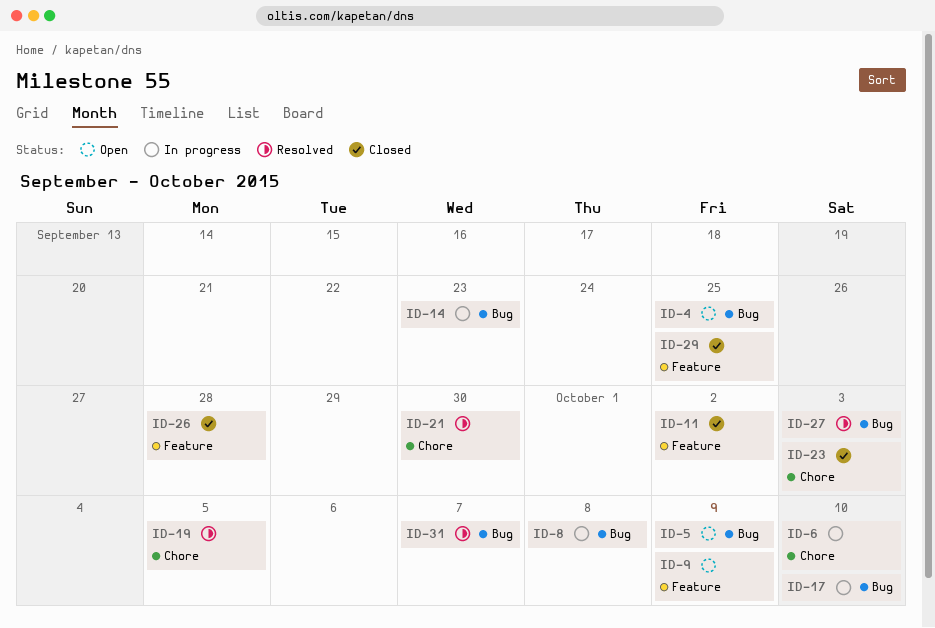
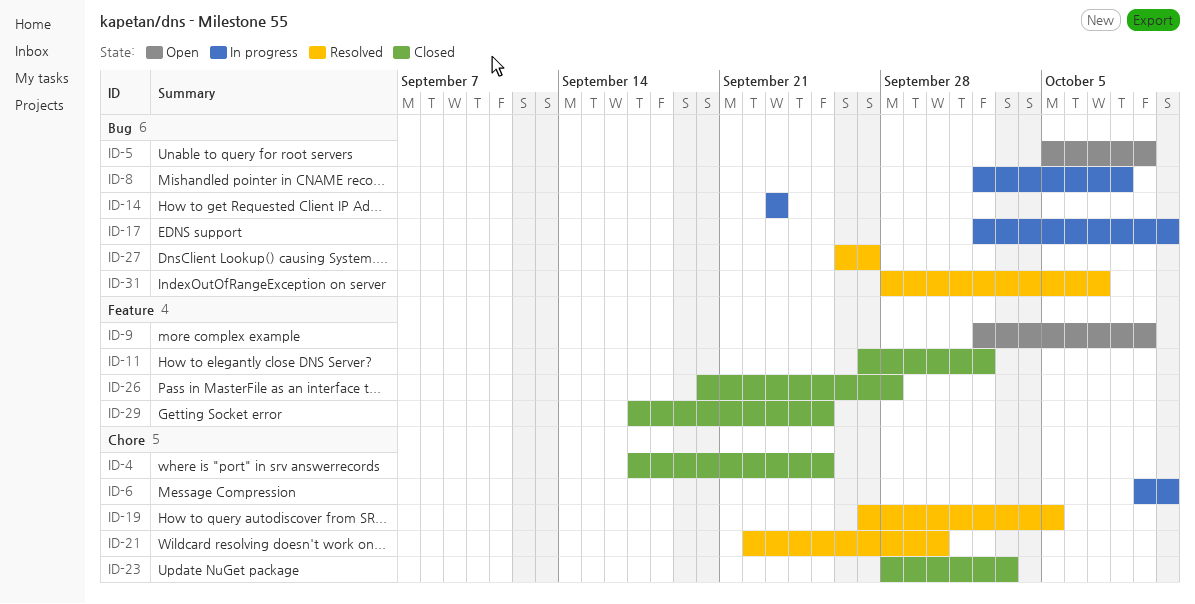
ID-4, status: Open -> Closed
ID-4, label: Bug -> Chore
ID-27, due: Oct 3 -> Sep 27

